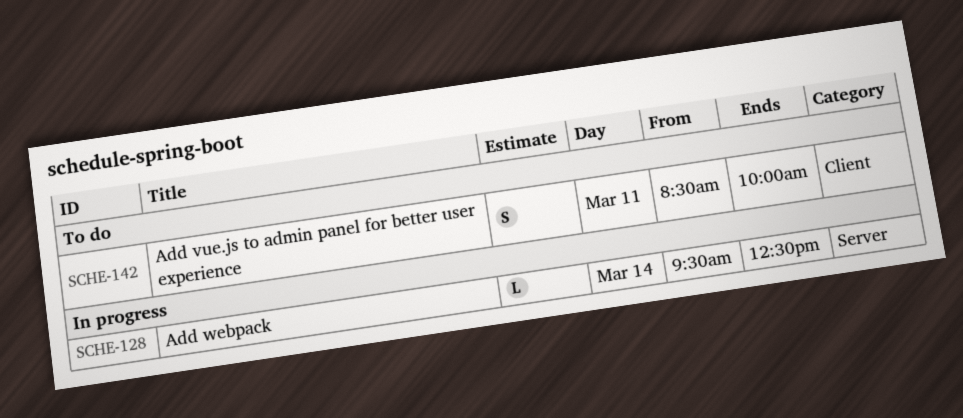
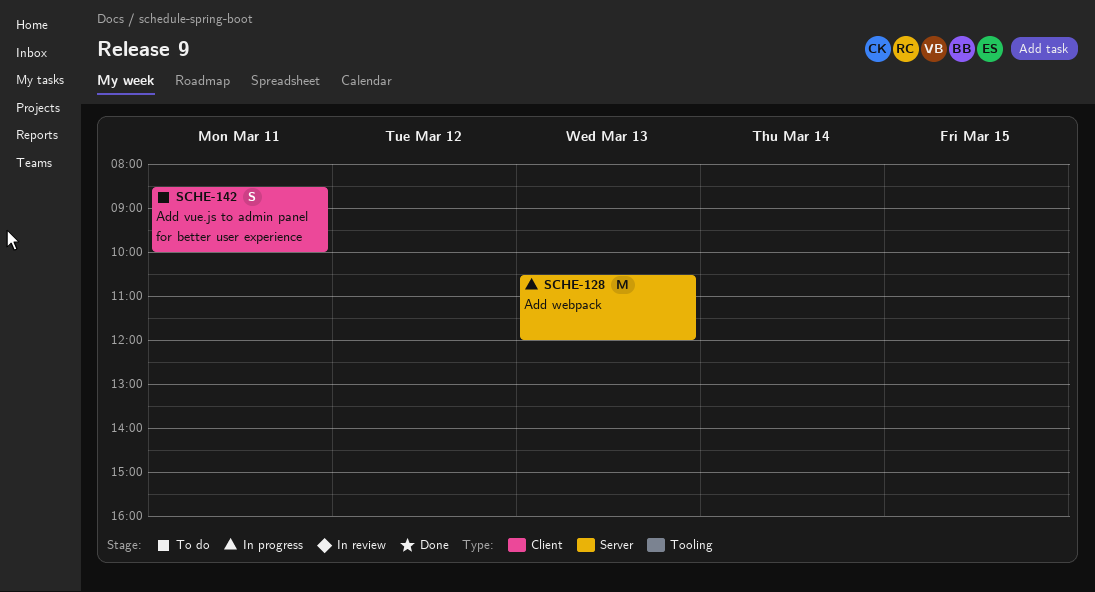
SCHE-128, estimate: L -> M
SCHE-128, day: Mar 14 -> Mar 13
SCHE-128, begins: 09:30 -> 10:30
SCHE-128, ends: 12:30 -> 12:00

